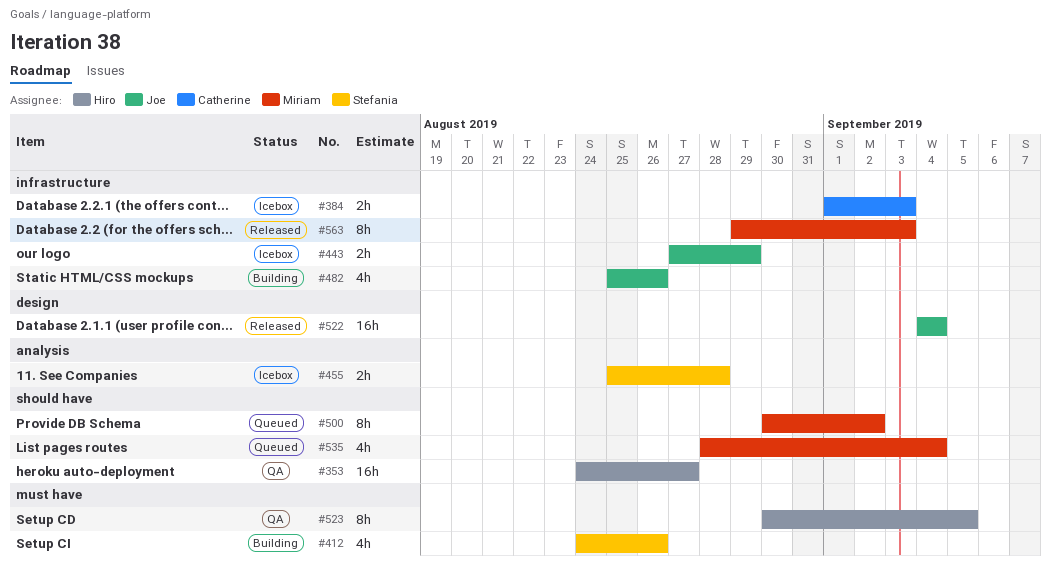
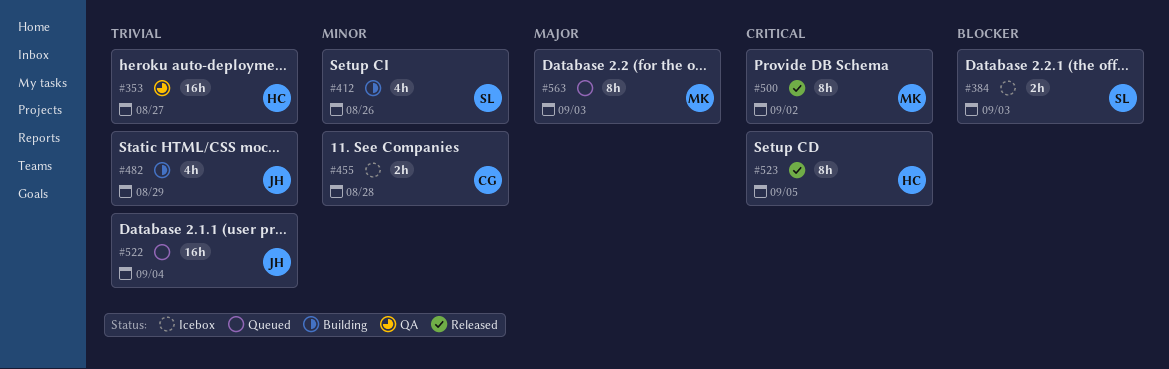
#384, owner: Catherine -> Stefania
#443: present -> none
#455, owner: Stefania -> Catherine
#482, due: Aug 26 -> Aug 29
#500, status: Queued -> Released
#522, status: Released -> Queued
#523, status: QA -> Released
#535: present -> none
#563, status: Released -> Queued

